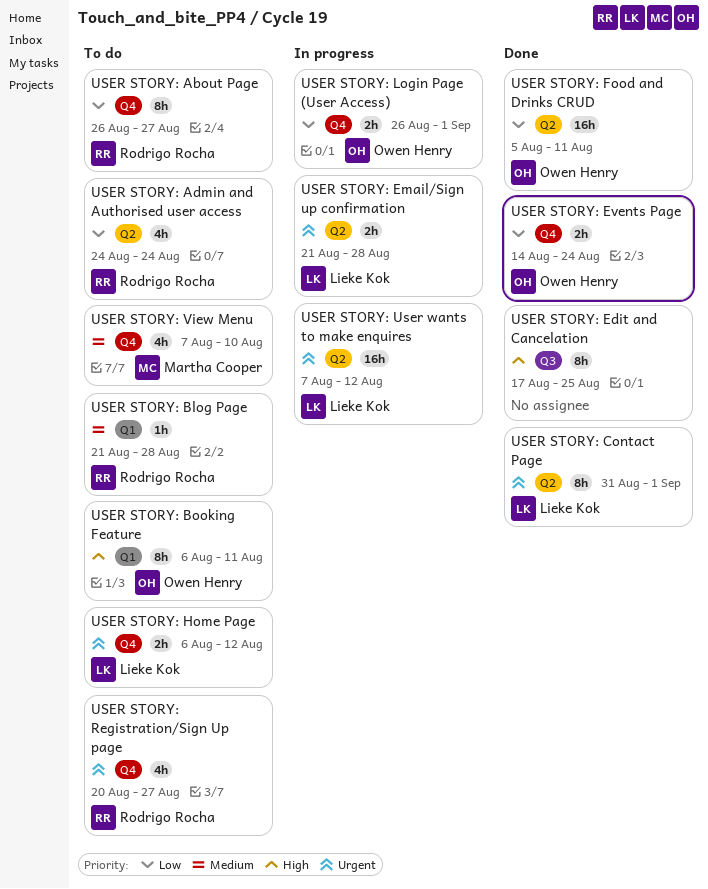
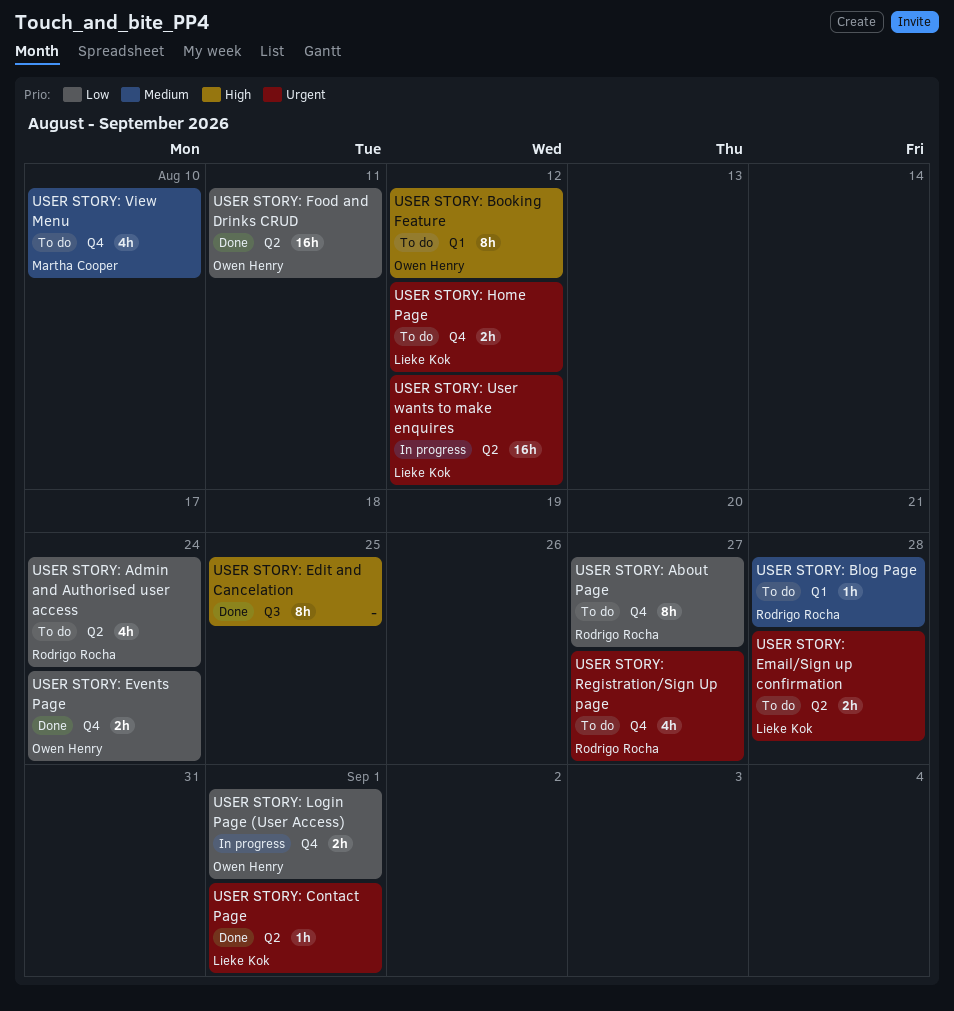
USER STORY: Booking Feature, due: Aug 11 -> Aug 12
USER STORY: Contact Page, estimate: 8h -> 1h
USER STORY: Email/Sign up confirmation, status: In progress -> To do

